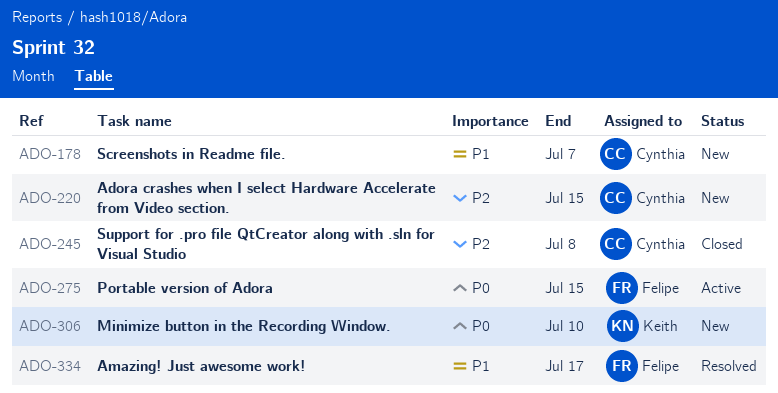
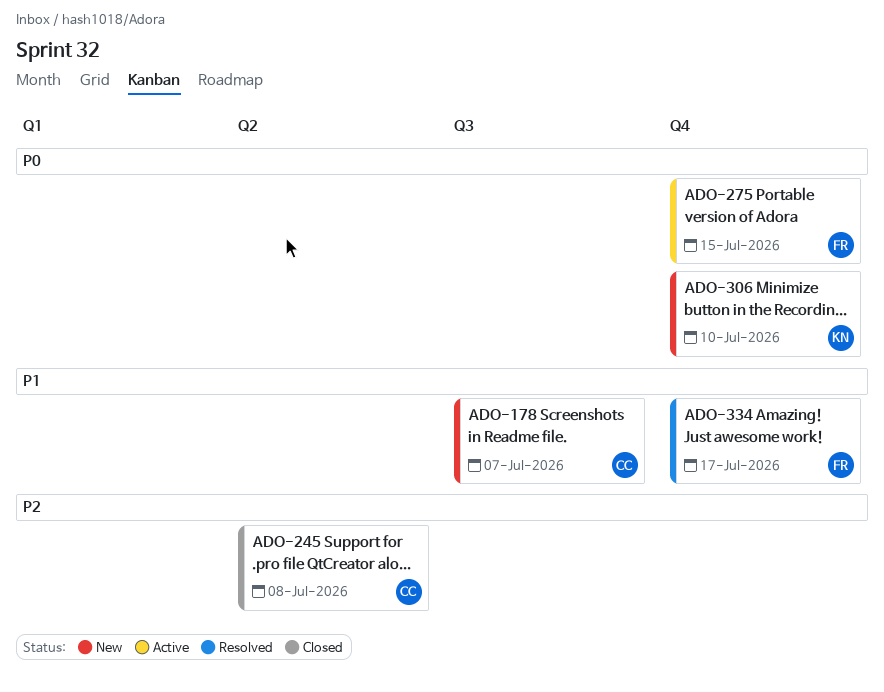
ADO-220: present -> none

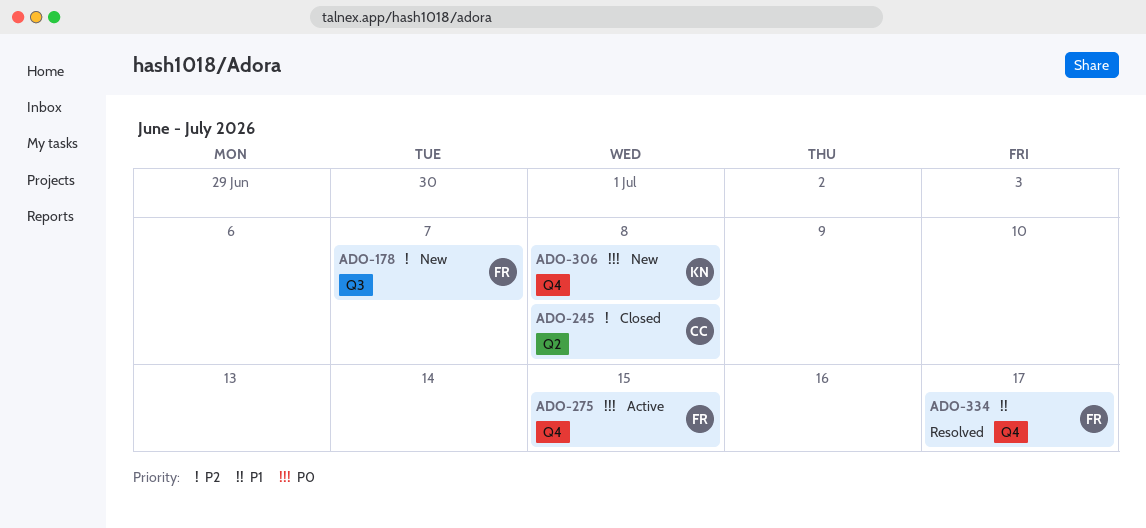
ADO-178, owner: CC -> FR
ADO-178, priority: P1 -> P2
ADO-306, due: Jul 10 -> Jul 8

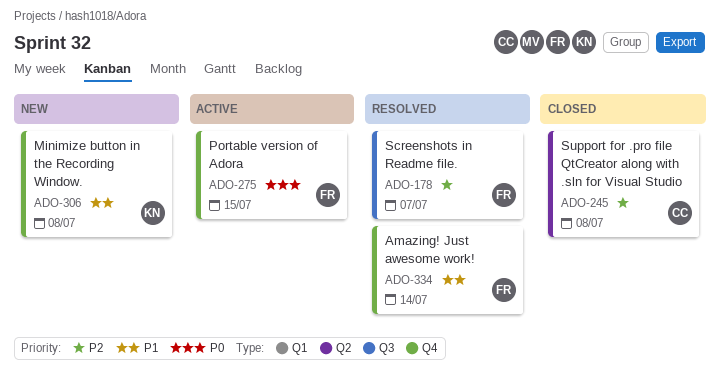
ADO-178, status: New -> Resolved
ADO-306, priority: P0 -> P1
ADO-334, due: Jul 17 -> Jul 14

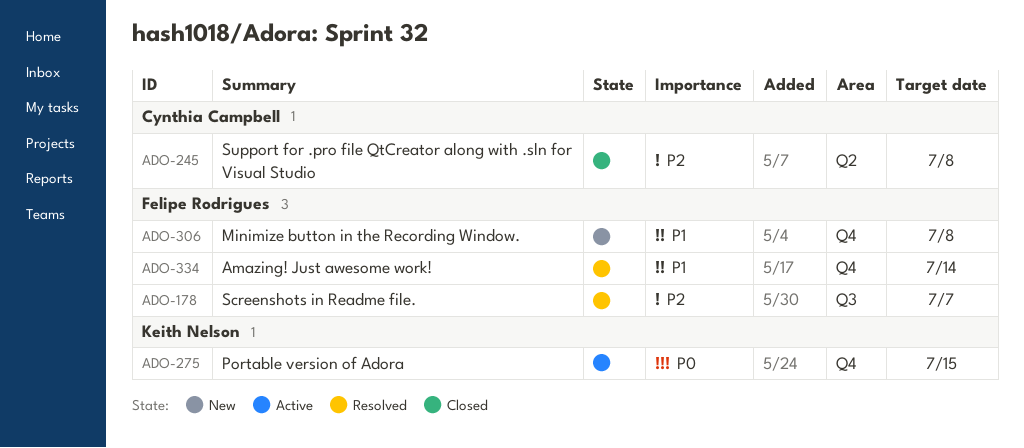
ADO-275, owner: Felipe Rodrigues -> Keith Nelson
ADO-306, owner: Keith Nelson -> Felipe Rodrigues

